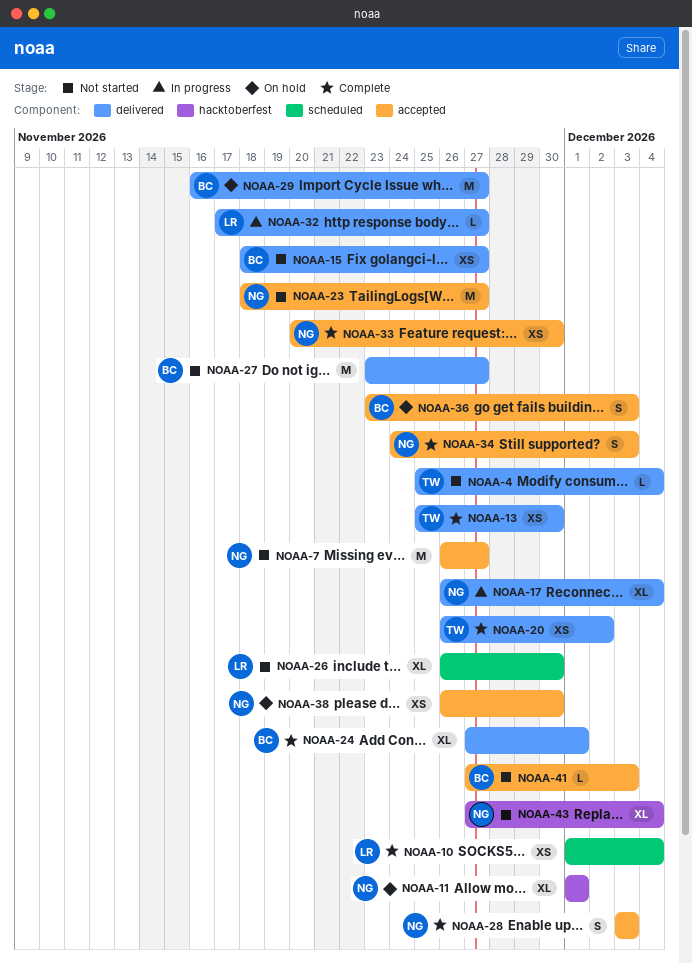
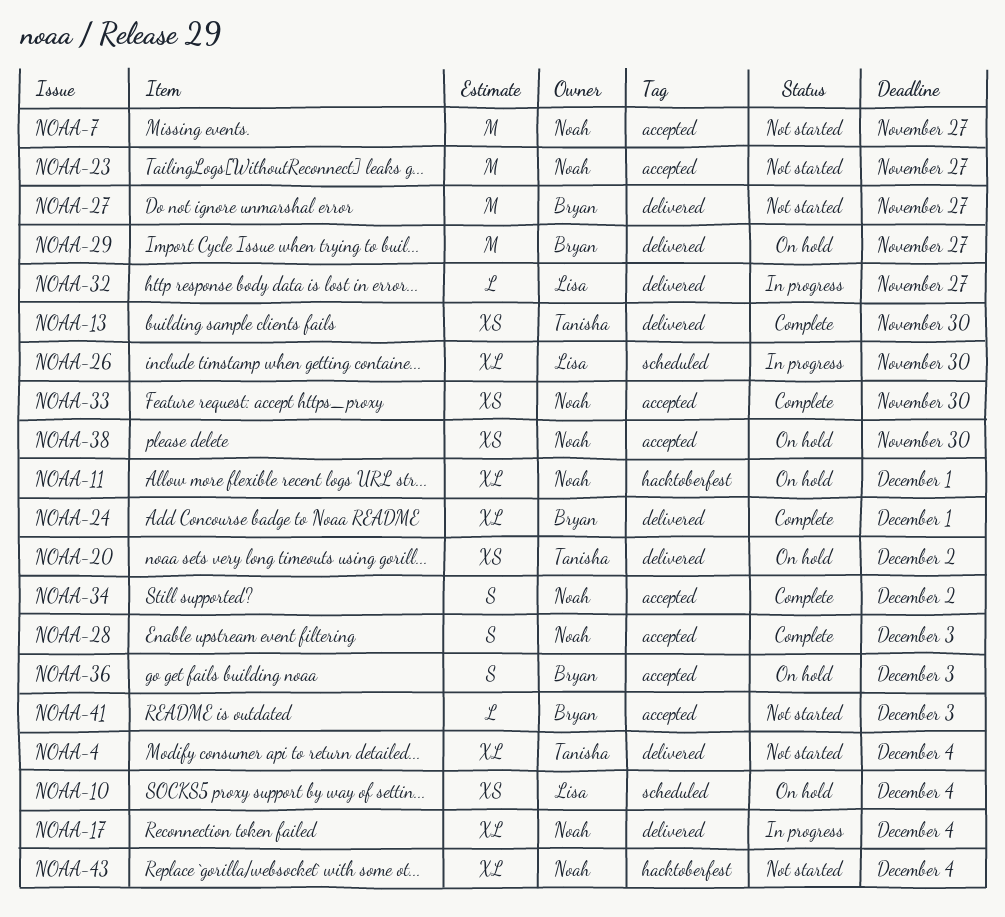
NOAA-4, estimate: L -> XL
NOAA-10, status: Complete -> On hold
NOAA-15: present -> none
NOAA-20, status: Complete -> On hold
NOAA-26, status: Not started -> In progress
NOAA-34, due: Dec 3 -> Dec 2

